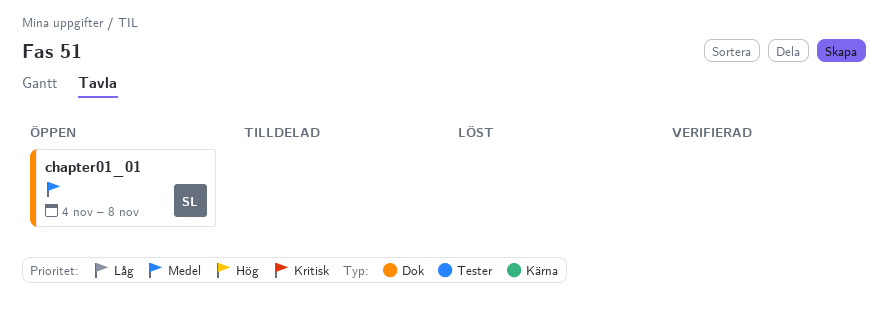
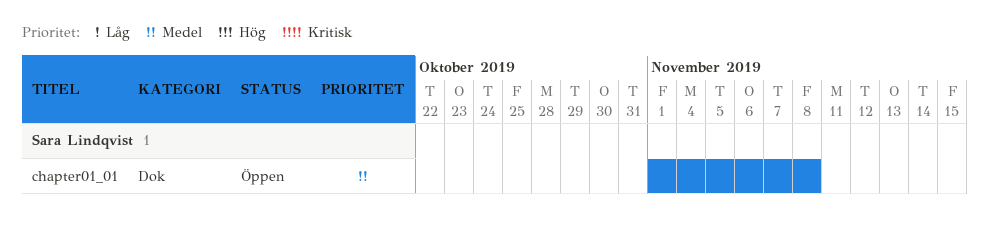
chapter01_01, start: Nov 4 -> Nov 1

